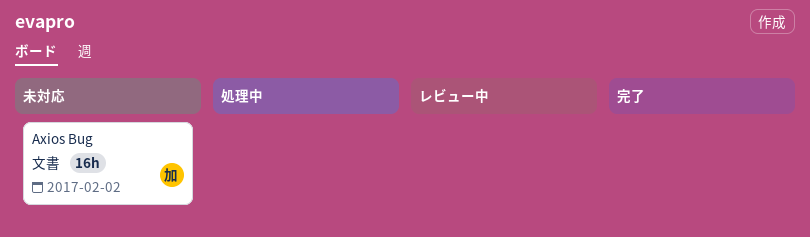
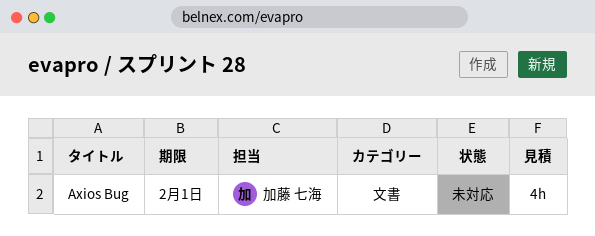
Axios Bug, estimate: 16h -> 4h
Axios Bug, due: Feb 2 -> Feb 1

